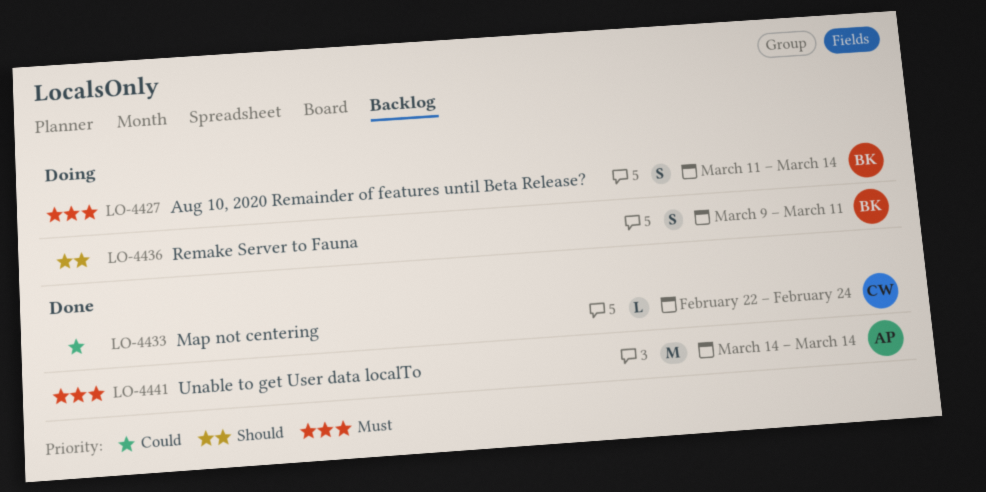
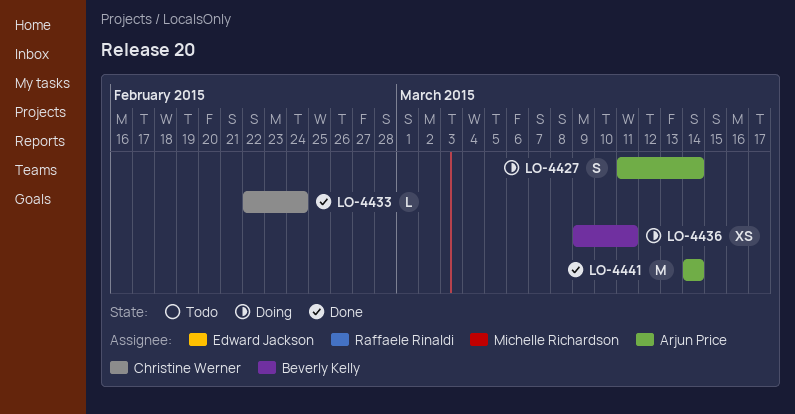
LO-4427, owner: Beverly Kelly -> Arjun Price
LO-4436, estimate: S -> XS

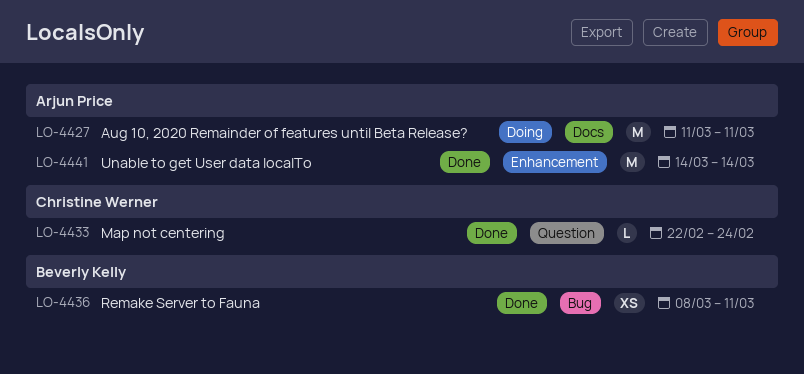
LO-4427, estimate: S -> M
LO-4427, due: Mar 14 -> Mar 11
LO-4436, status: Doing -> Done
LO-4436, start: Mar 9 -> Mar 8

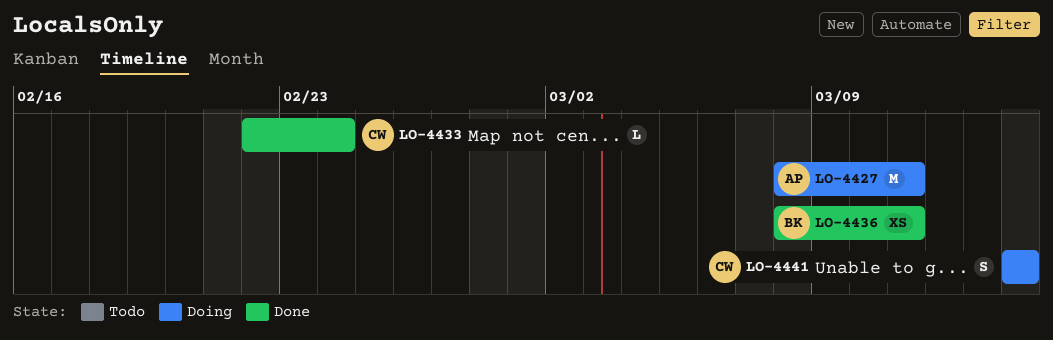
LO-4427, start: Mar 11 -> Mar 8
LO-4441, status: Done -> Doing
LO-4441, owner: Arjun Price -> Christine Werner
LO-4441, estimate: M -> S

